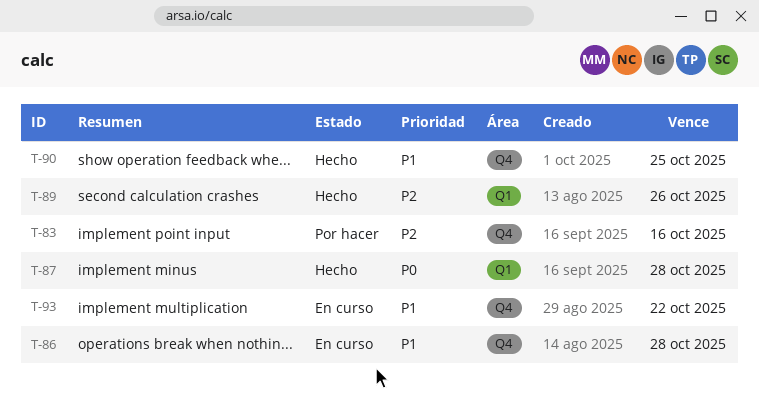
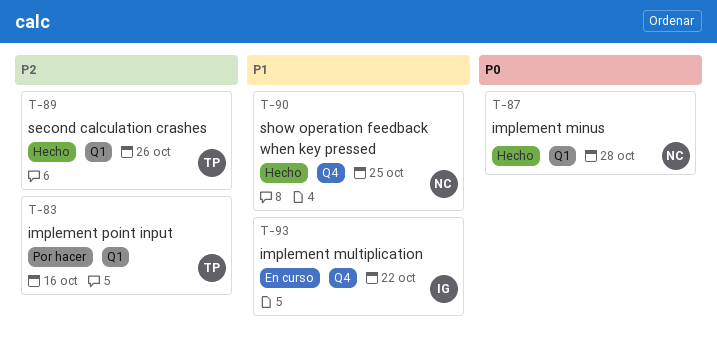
T-83, label: Q4 -> Q1
T-86: present -> none

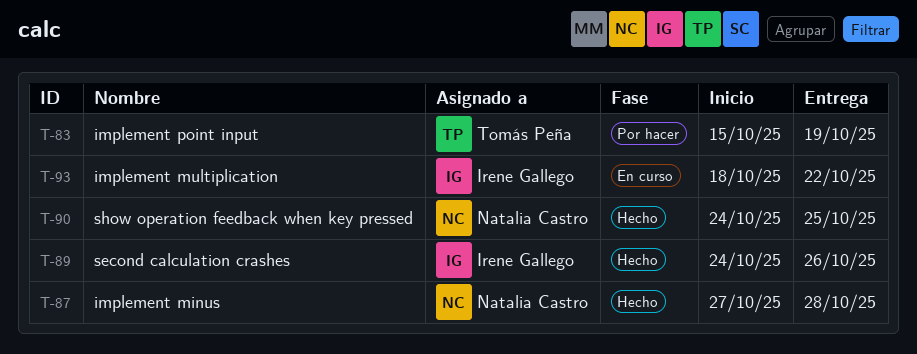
T-83, due: Oct 16 -> Oct 19
T-89, owner: Tomás Peña -> Irene Gallego

